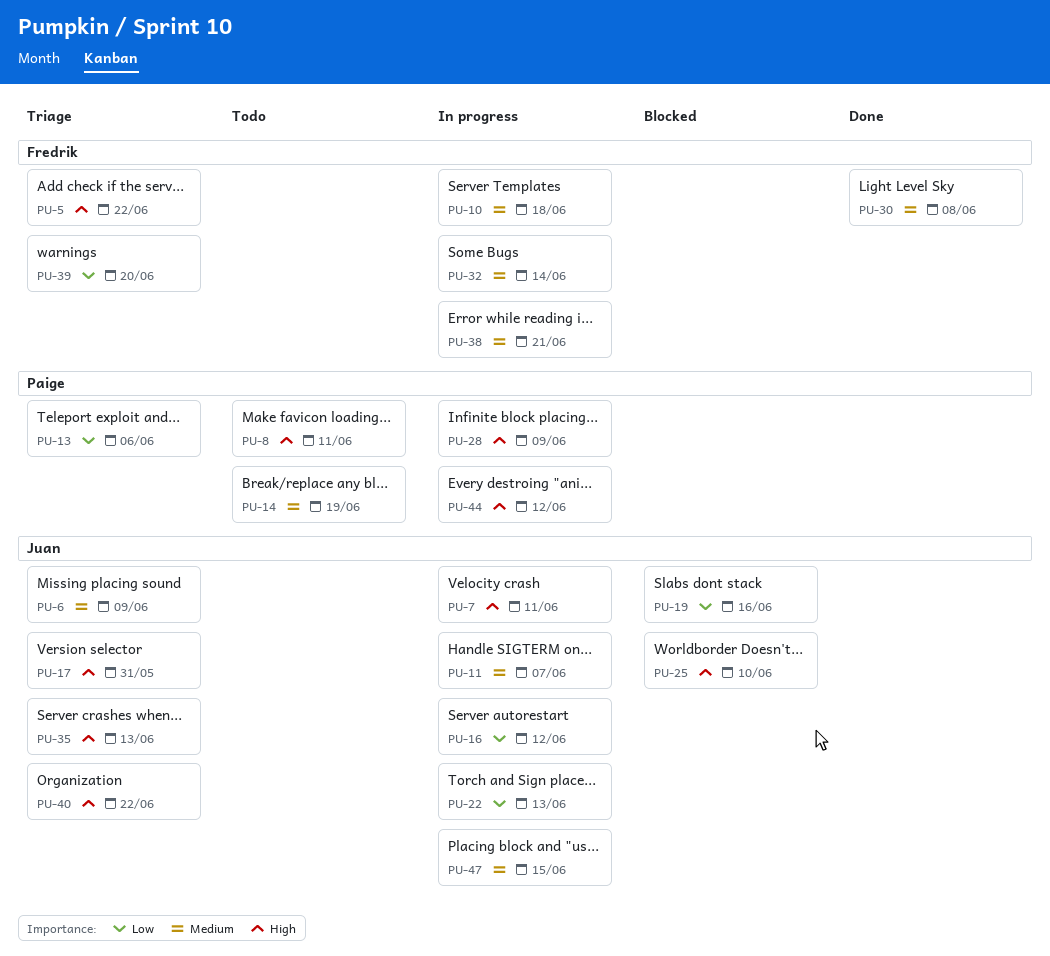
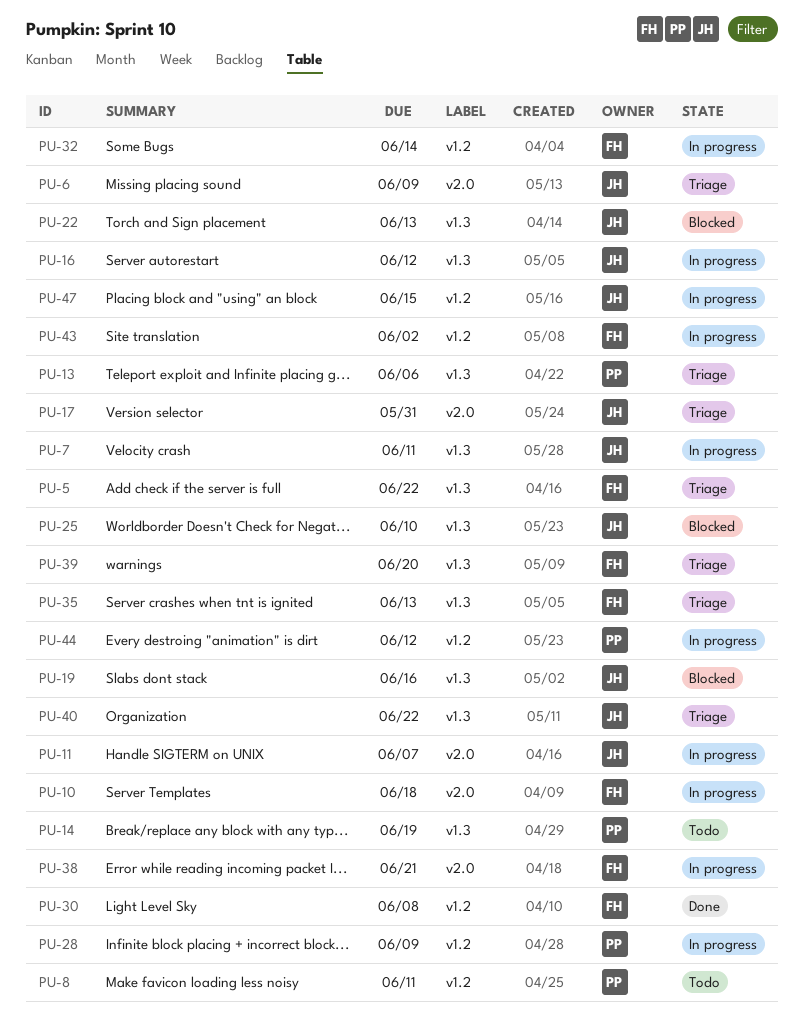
PU-22, status: In progress -> Blocked
PU-35, owner: Juan -> Fredrik
PU-43: none -> present

